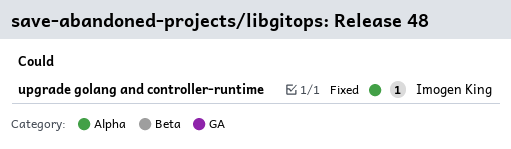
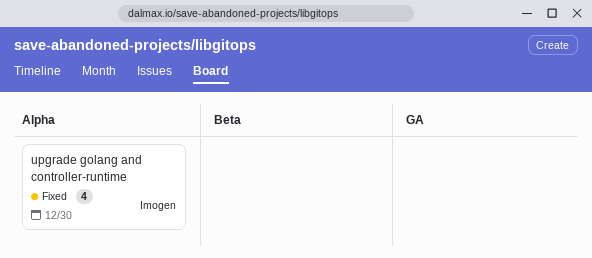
upgrade golang and controller-runtime, estimate: 1 -> 4

